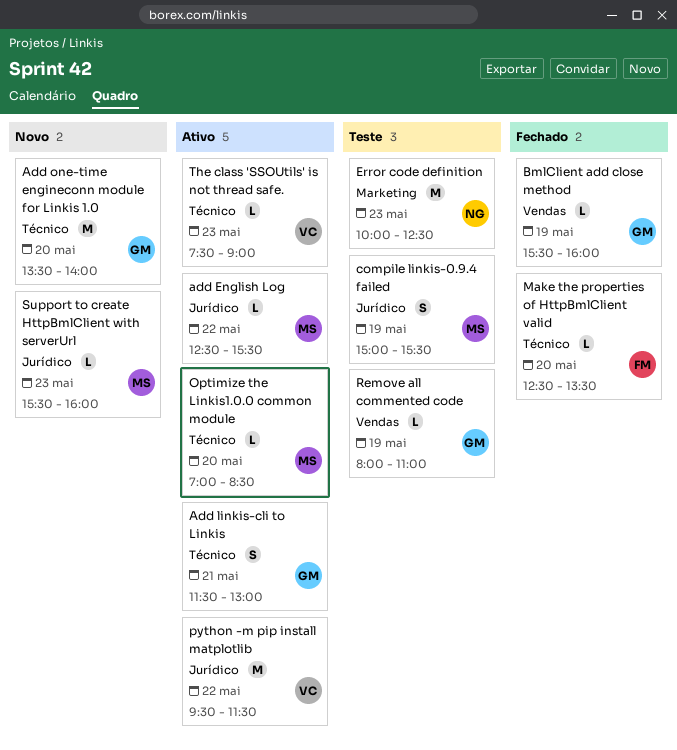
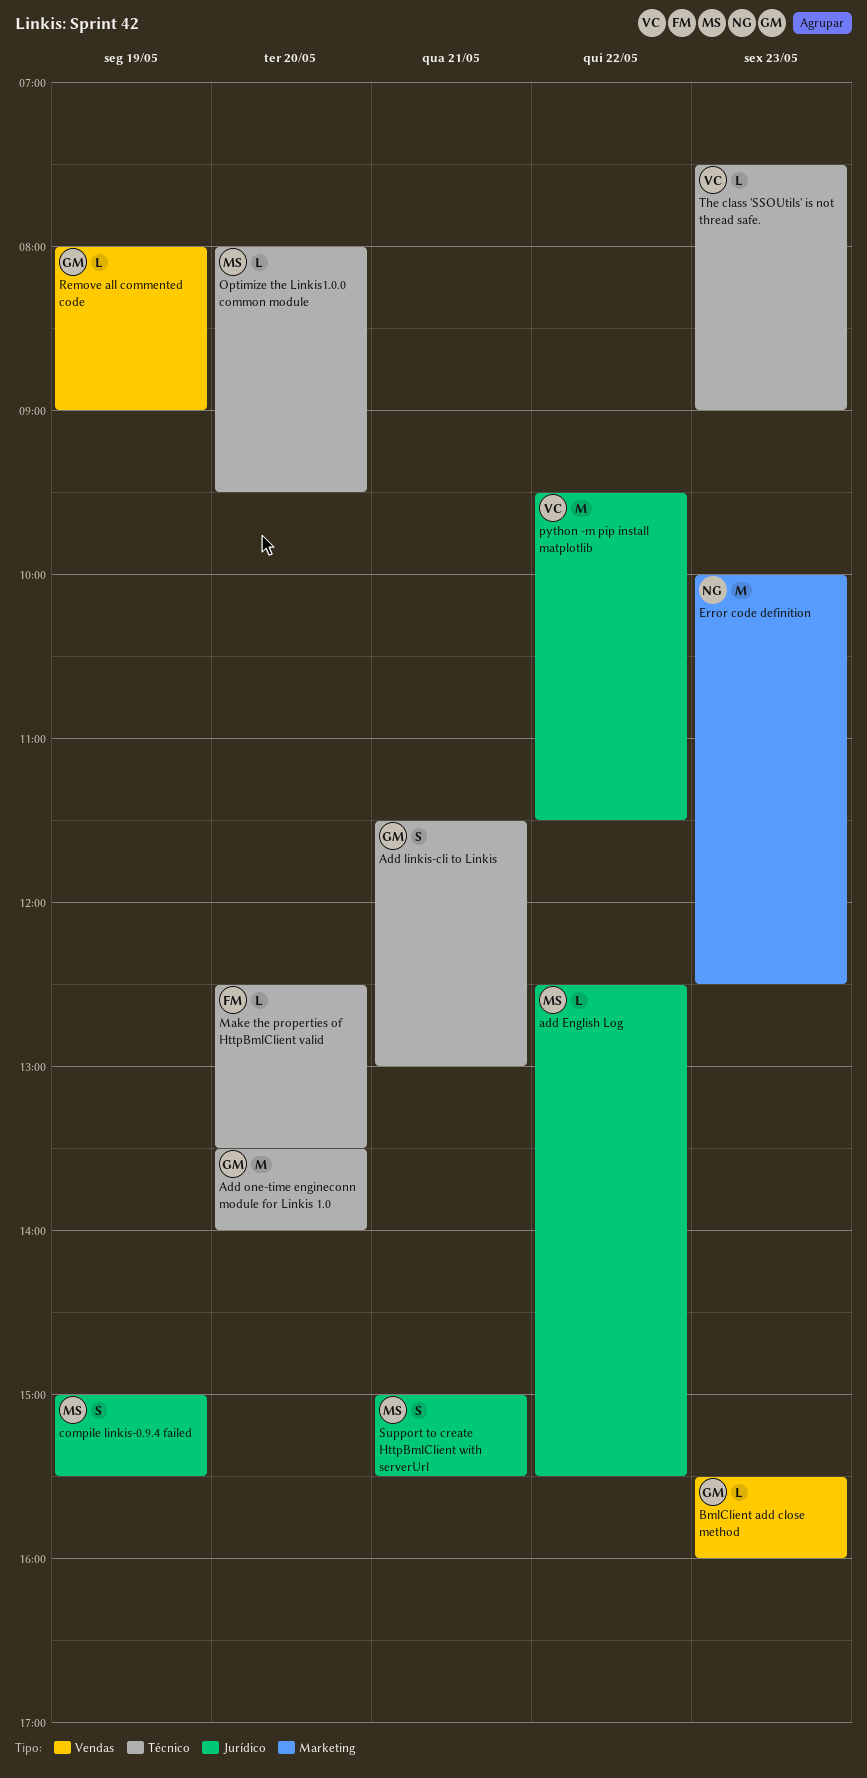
BmlClient add close method, day: May 19 -> May 23
Optimize the Linkis1.0.0 common module, begins: 07:00 -> 08:00
Optimize the Linkis1.0.0 common module, ends: 08:30 -> 09:30
Remove all commented code, ends: 11:00 -> 09:00
Support to create HttpBmlClient with serverUrl, estimate: L -> S
Support to create HttpBmlClient with serverUrl, day: May 23 -> May 21
Support to create HttpBmlClient with serverUrl, begins: 15:30 -> 15:00
Support to create HttpBmlClient with serverUrl, ends: 16:00 -> 15:30

